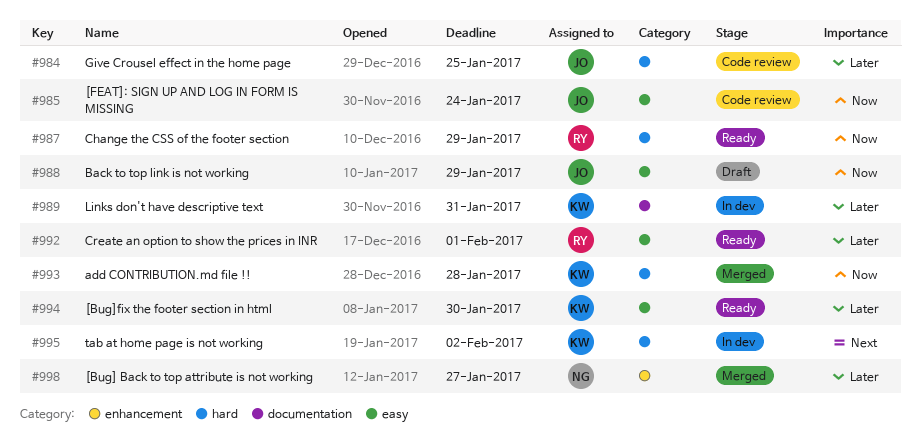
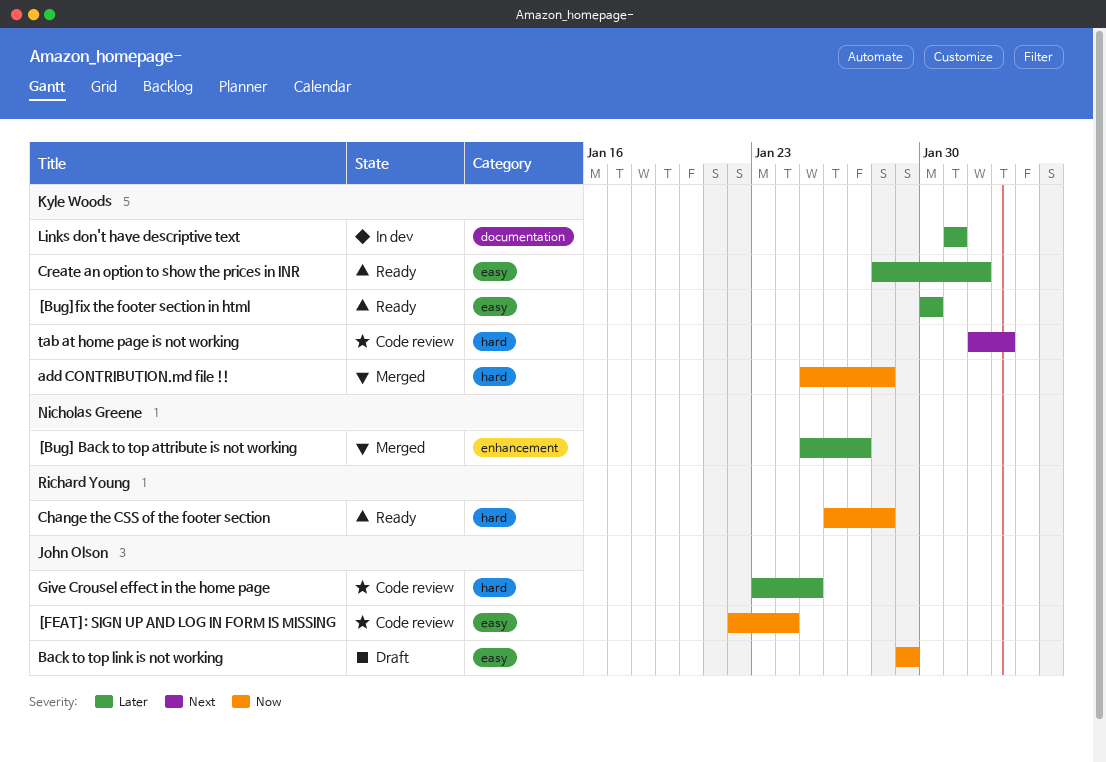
Change the CSS of the footer section, due: Jan 29 -> Jan 28
Create an option to show the prices in INR, owner: Richard Young -> Kyle Woods
tab at home page is not working, status: In dev -> Code review

